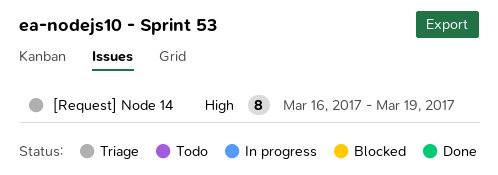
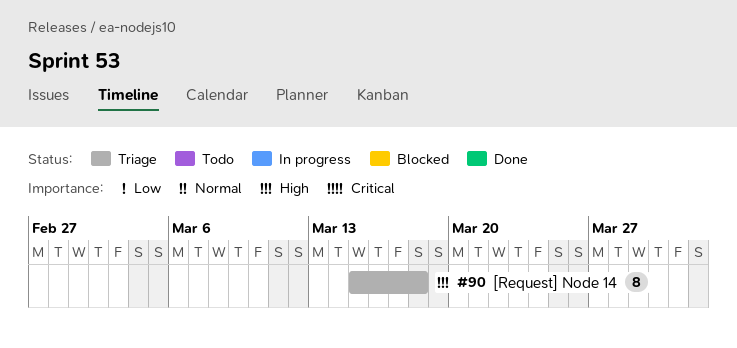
[Request] Node 14, start: Mar 16 -> Mar 15
[Request] Node 14, due: Mar 19 -> Mar 18

